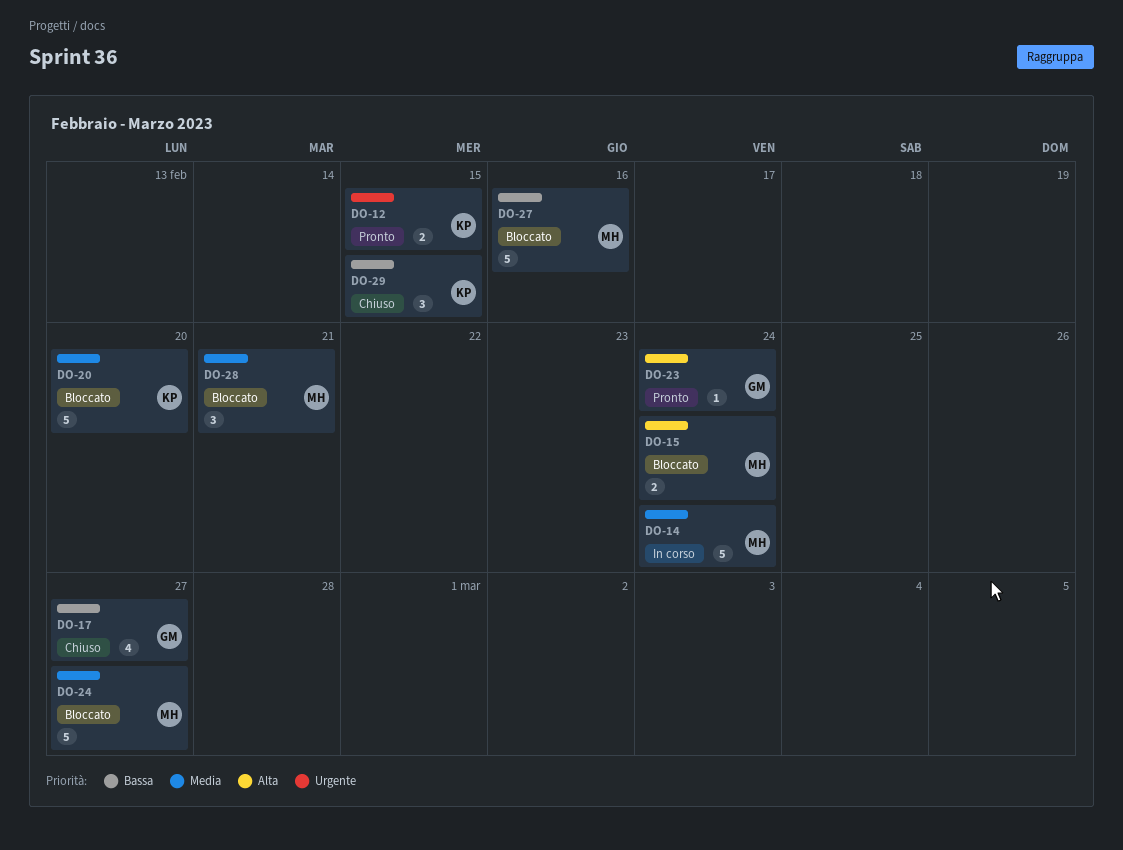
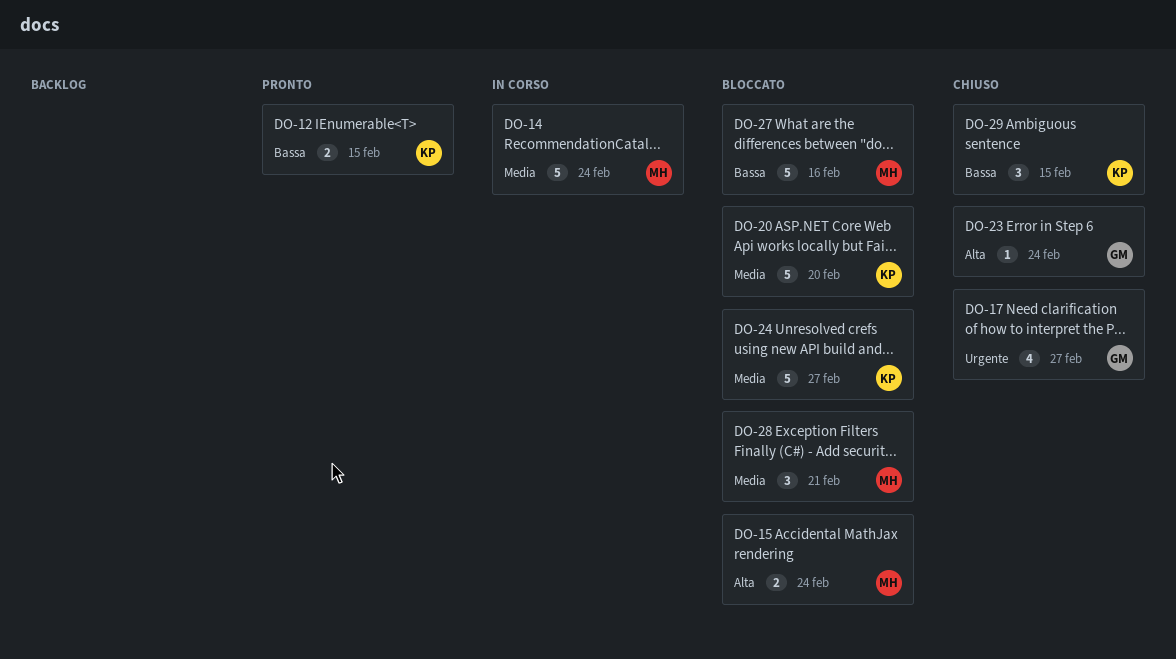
DO-12, priority: Urgente -> Bassa
DO-17, priority: Bassa -> Urgente
DO-23, status: Pronto -> Chiuso
DO-24, owner: MH -> KP

